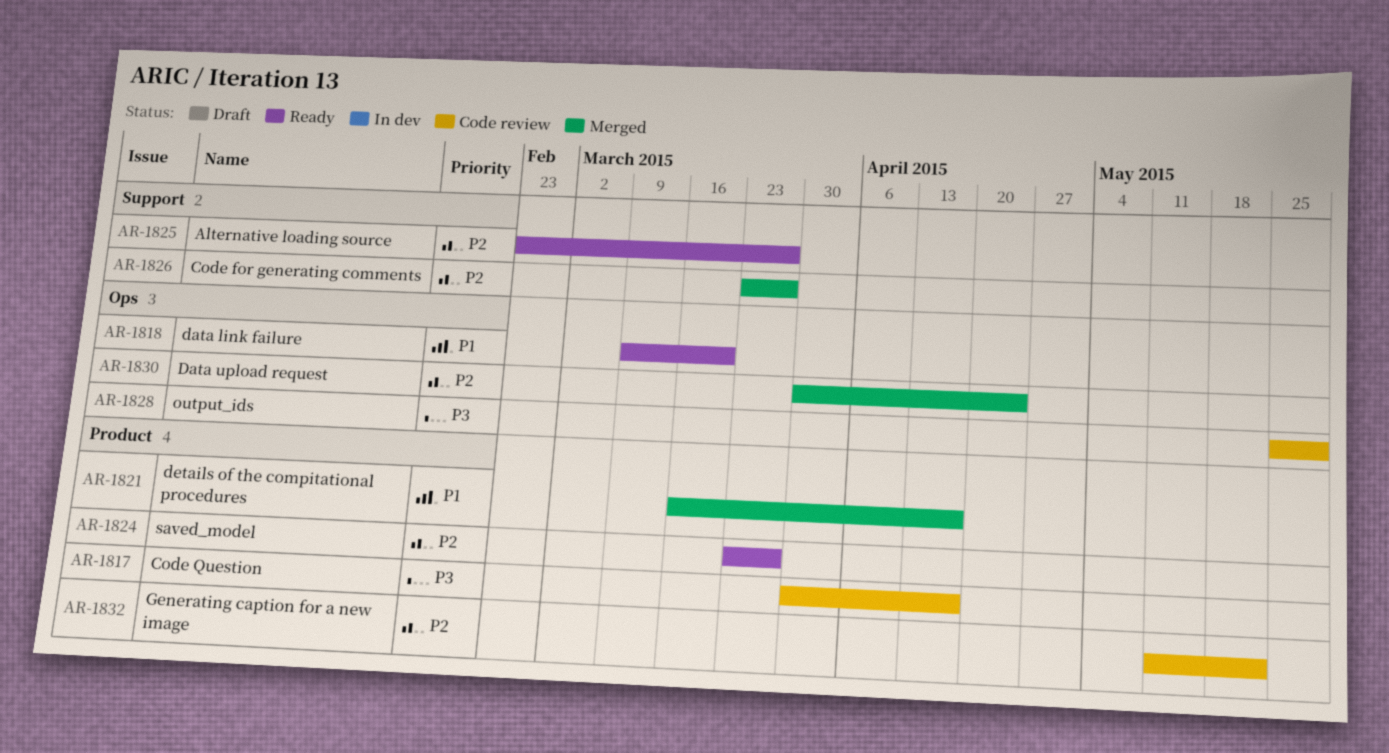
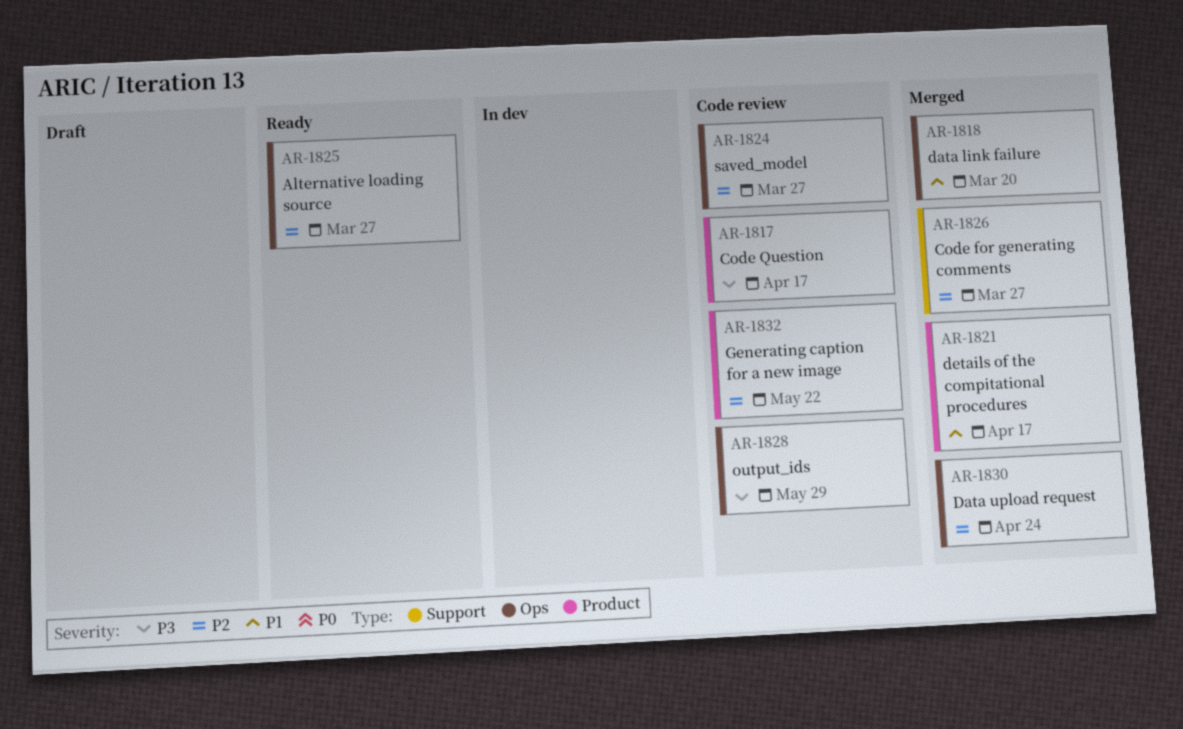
AR-1818, status: Ready -> Merged
AR-1824, status: Ready -> Code review
AR-1824, label: Product -> Ops
AR-1825, label: Support -> Ops

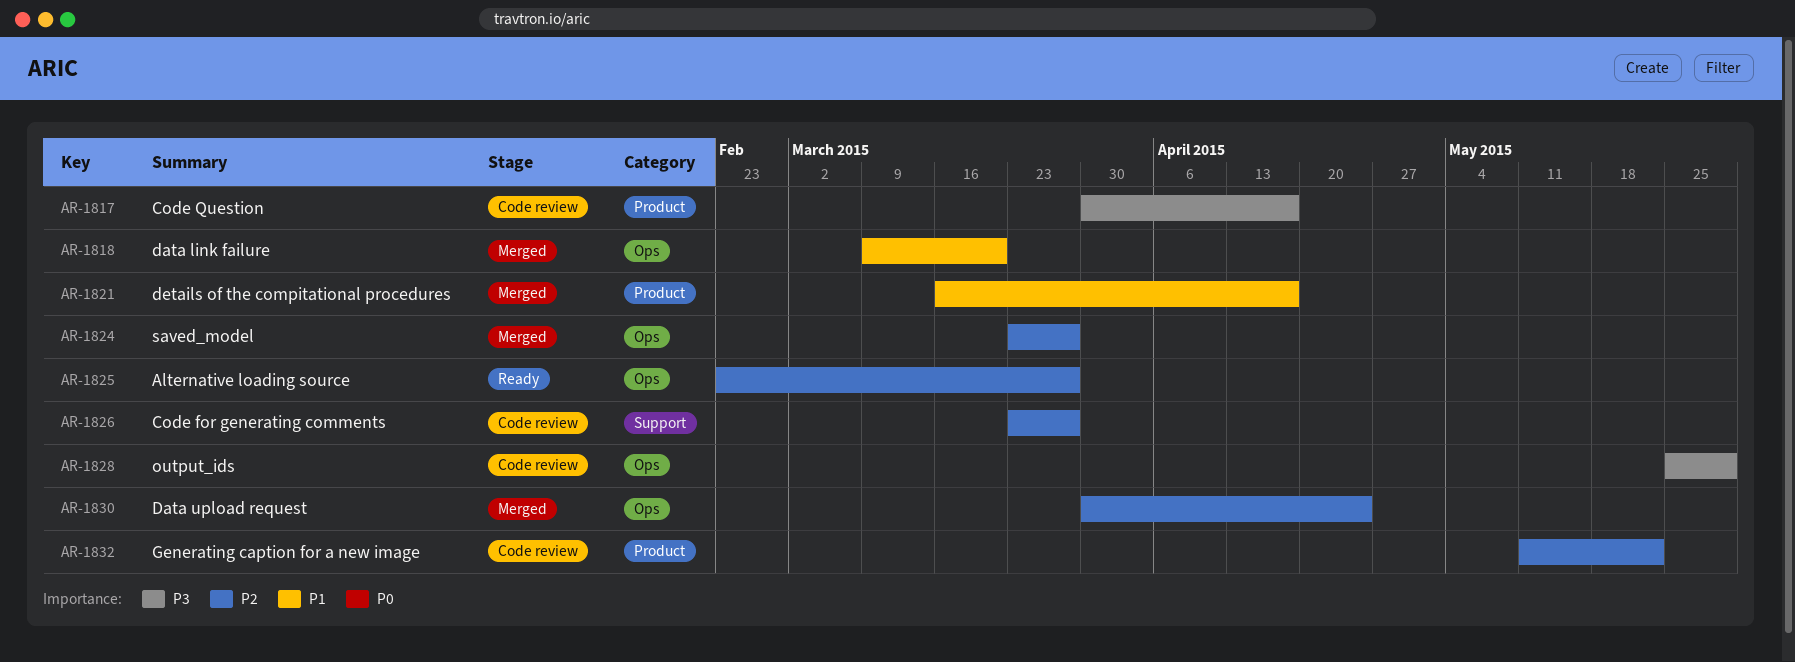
AR-1824, status: Code review -> Merged
AR-1826, status: Merged -> Code review

